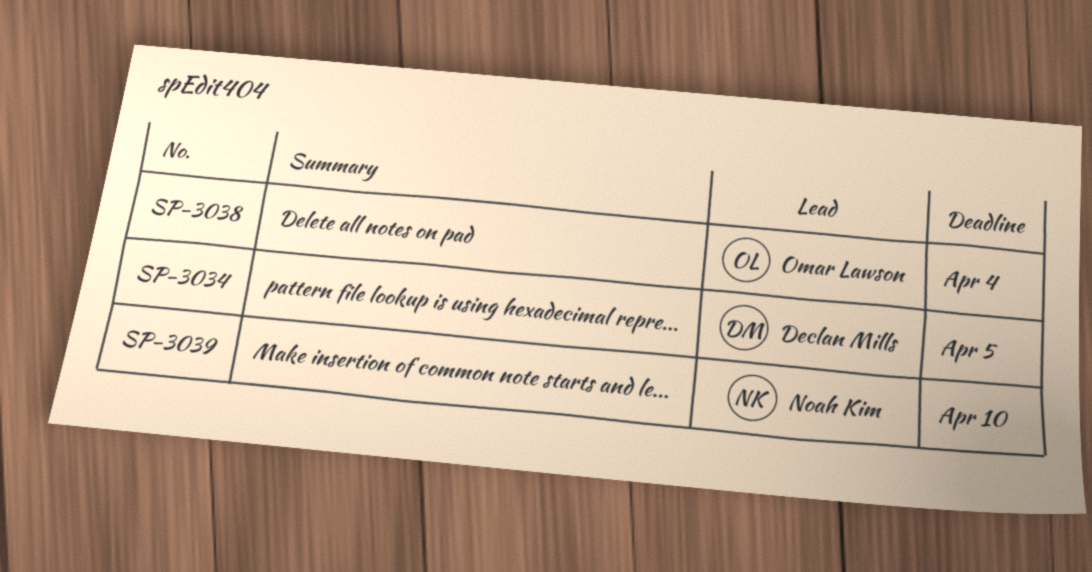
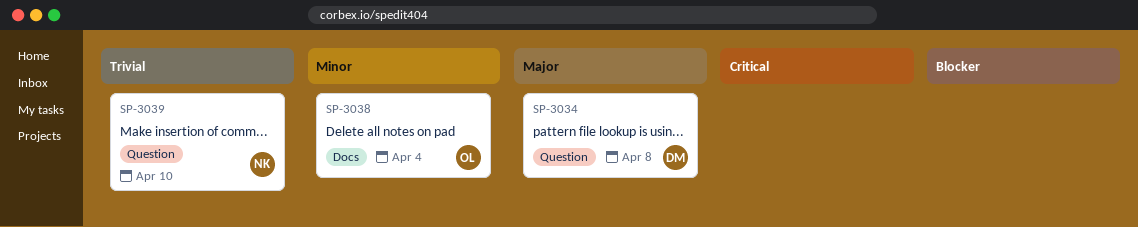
SP-3034, due: Apr 5 -> Apr 8

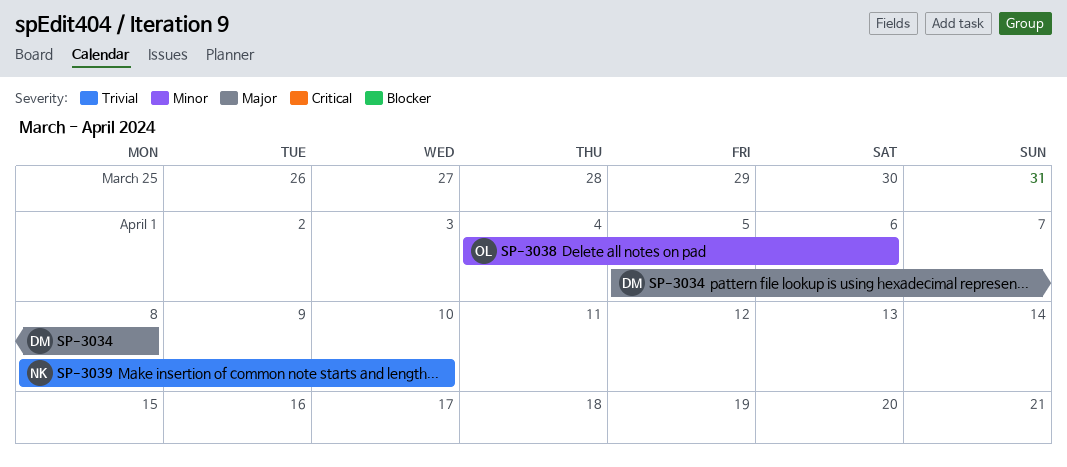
SP-3038, due: Apr 4 -> Apr 6

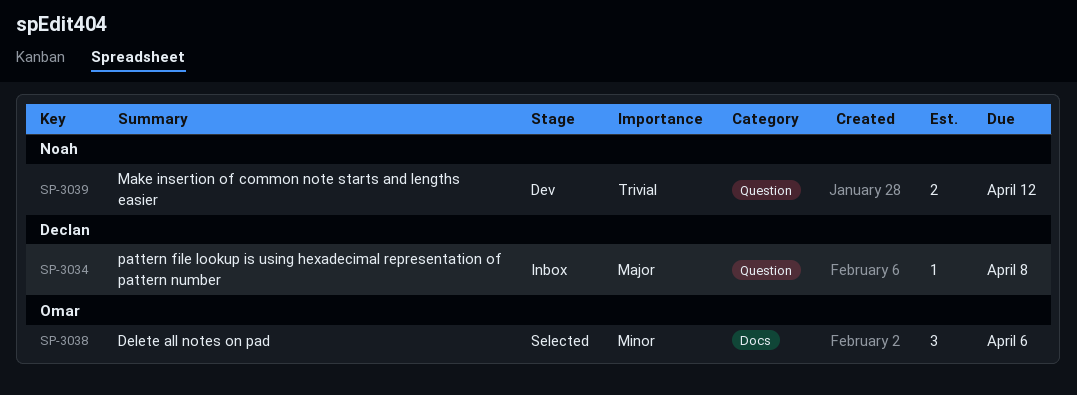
SP-3039, due: Apr 10 -> Apr 12

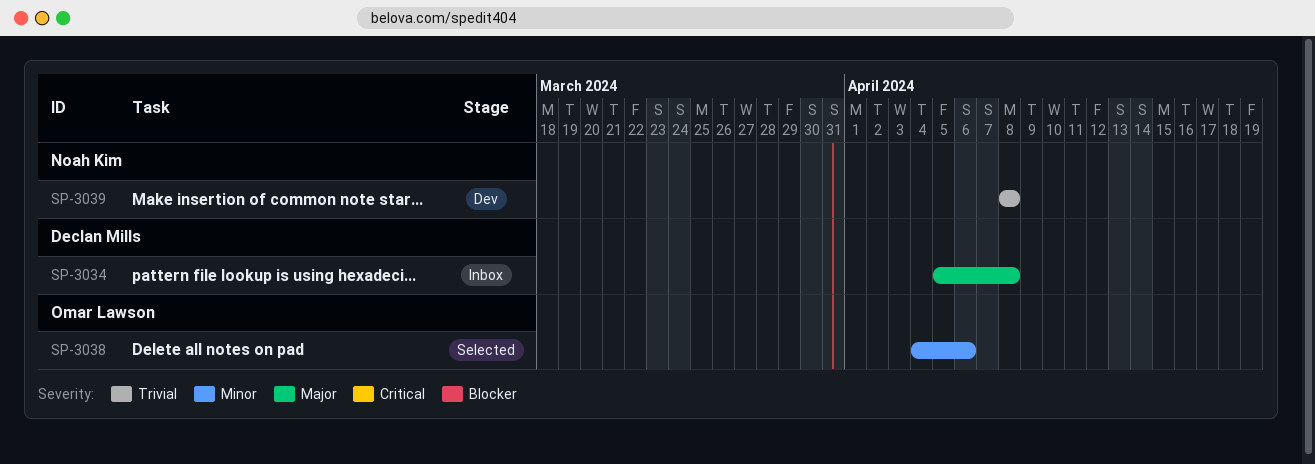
SP-3039, due: Apr 12 -> Apr 8

